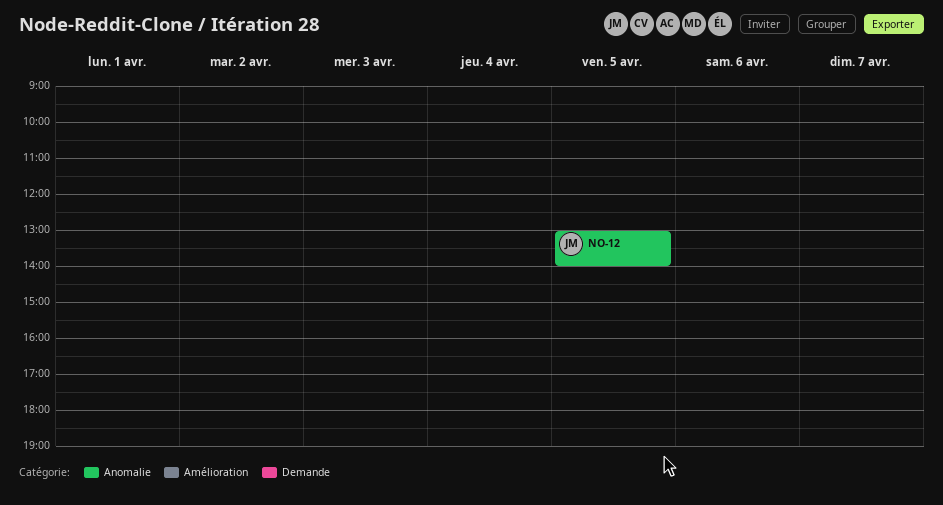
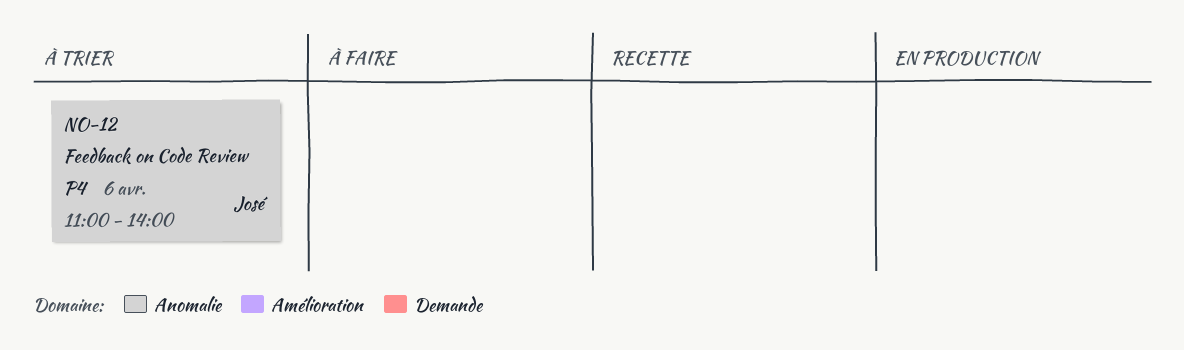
NO-12, day: Apr 5 -> Apr 6
NO-12, begins: 13:00 -> 11:00

